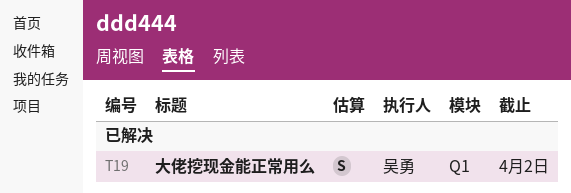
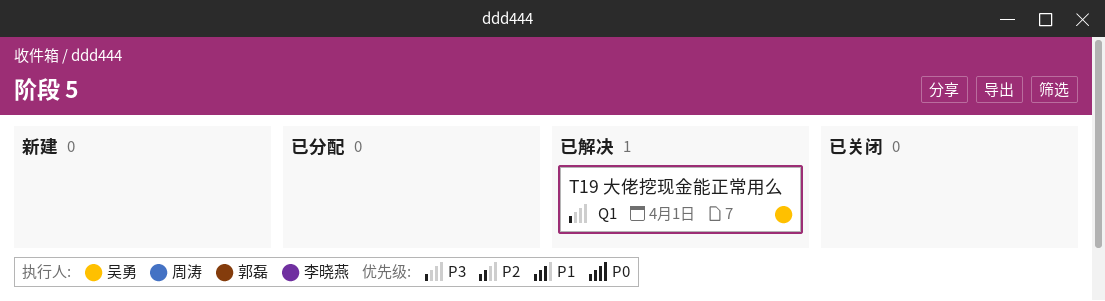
T19, due: Apr 2 -> Apr 1

